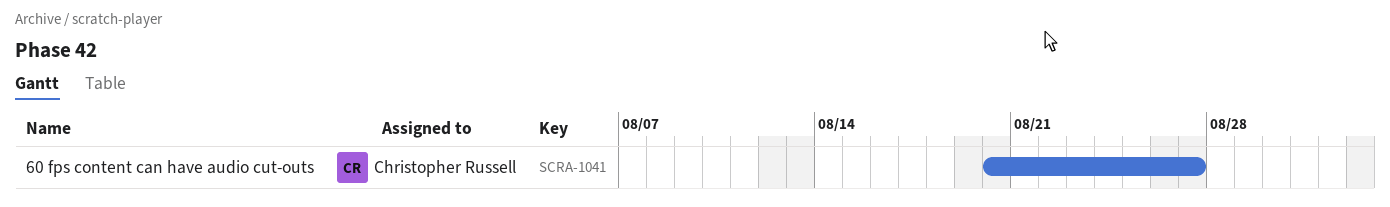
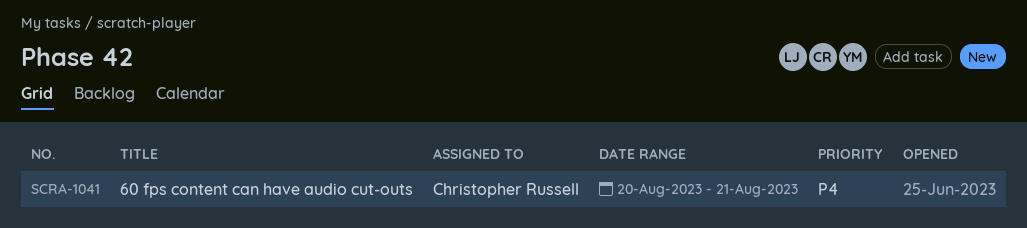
SCRA-1041, due: Aug 27 -> Aug 21

